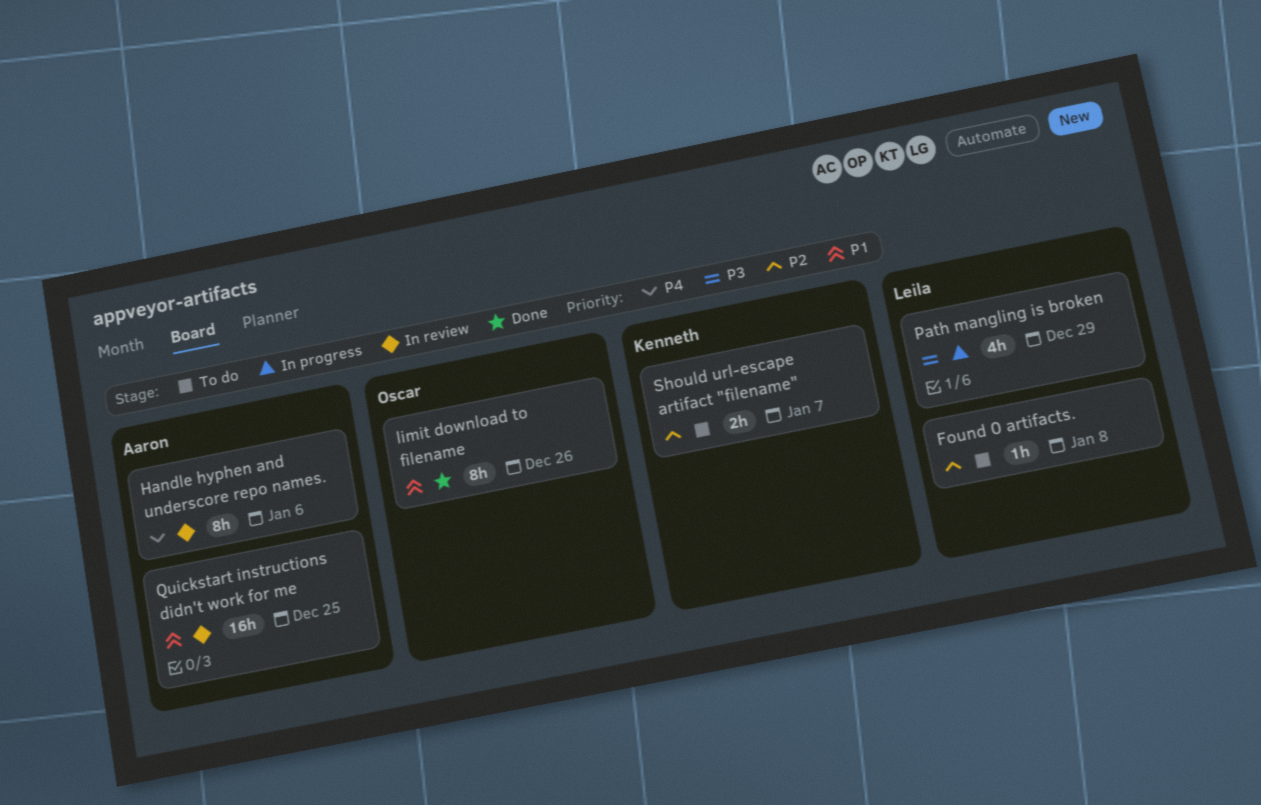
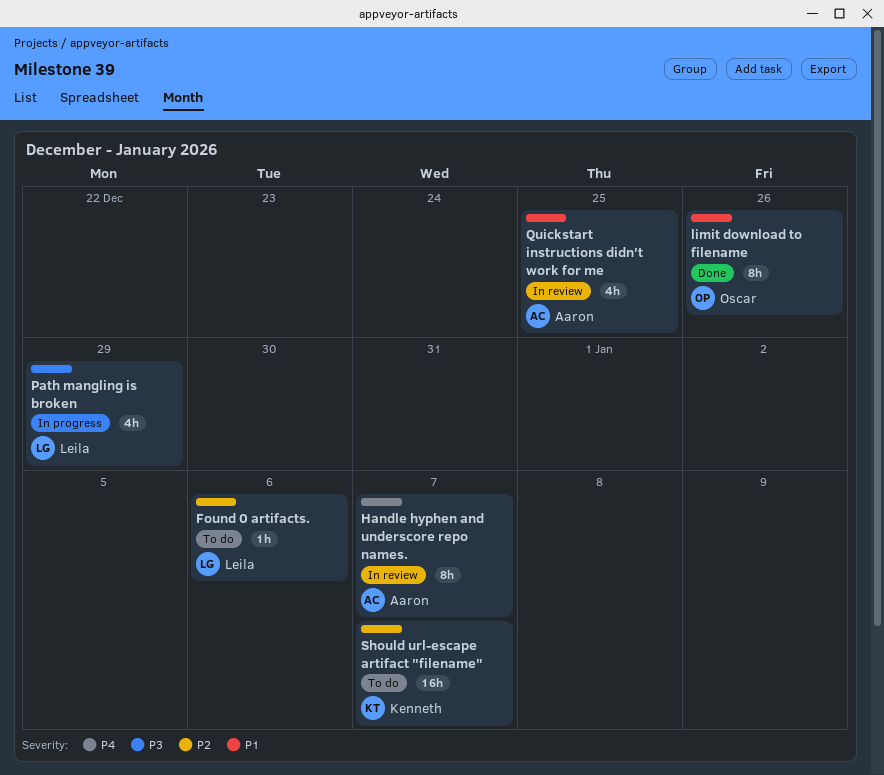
Found 0 artifacts., due: Jan 8 -> Jan 6
Handle hyphen and underscore repo names., due: Jan 6 -> Jan 7
Quickstart instructions didn't work for me, estimate: 16h -> 4h
Should url-escape artifact "filename", estimate: 2h -> 16h

